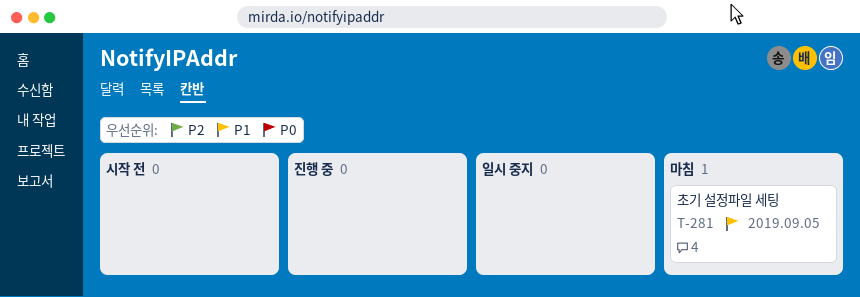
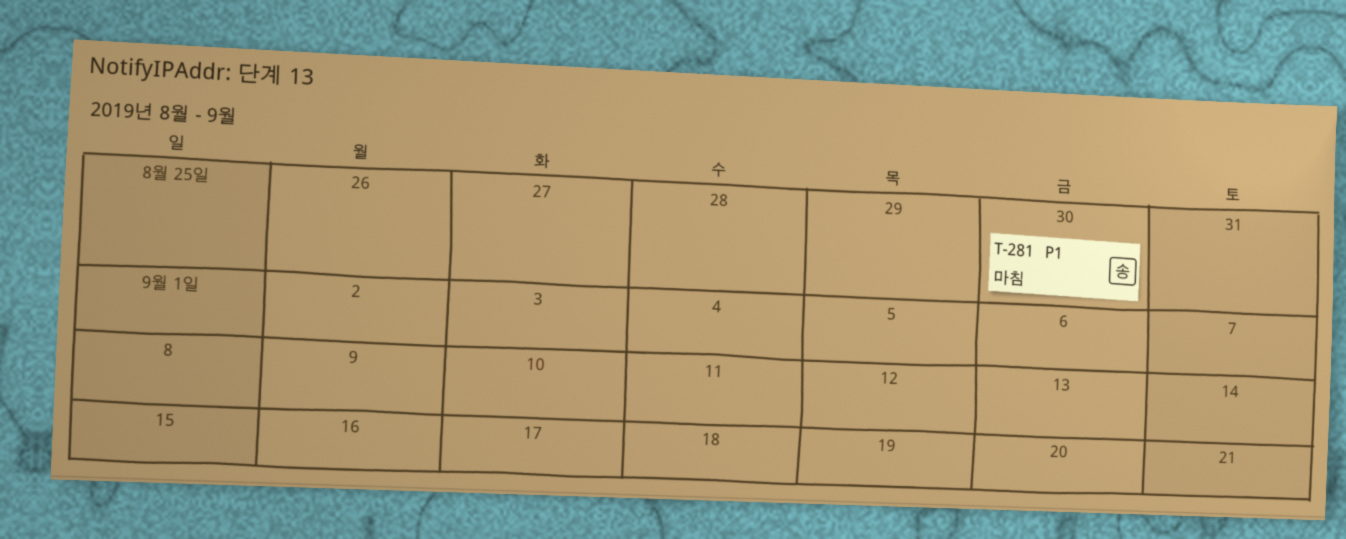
T-281, due: Sep 5 -> Aug 30

